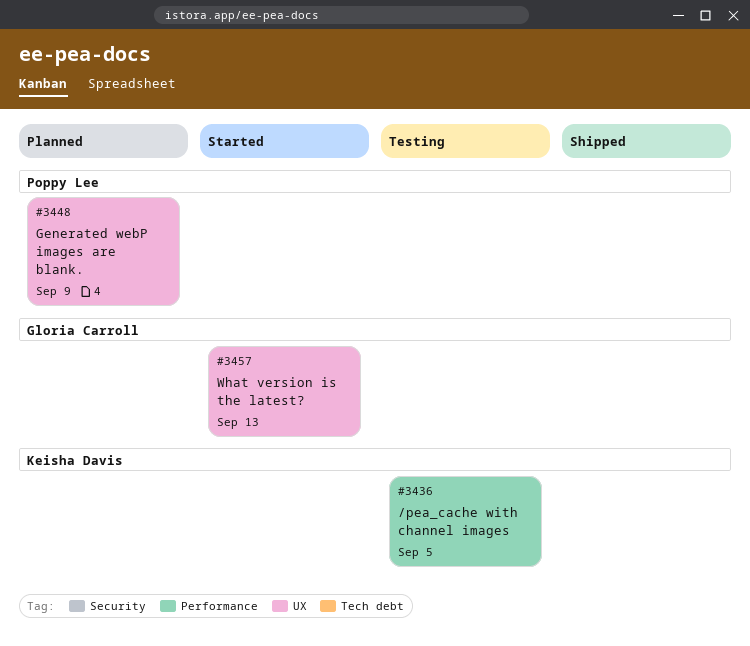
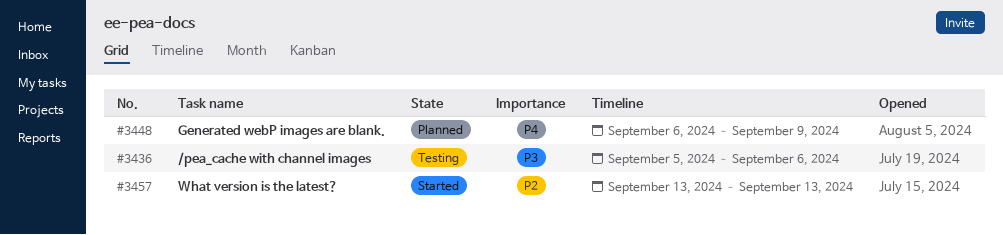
#3436, due: Sep 5 -> Sep 6

